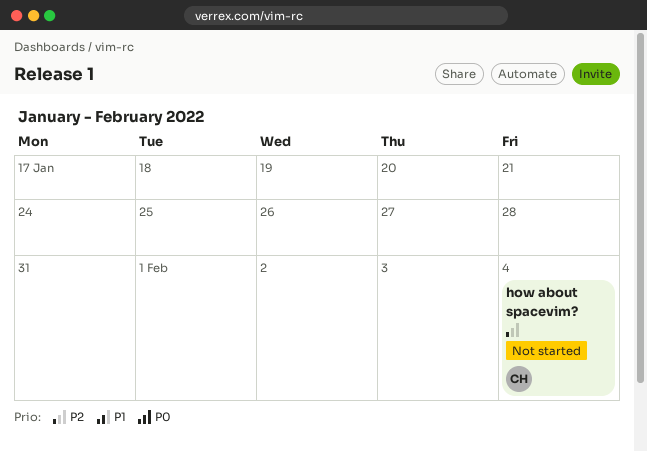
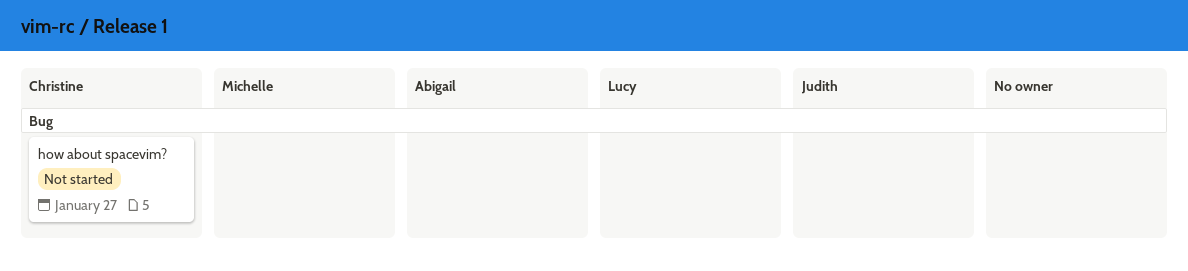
how about spacevim?, due: Feb 4 -> Jan 27

